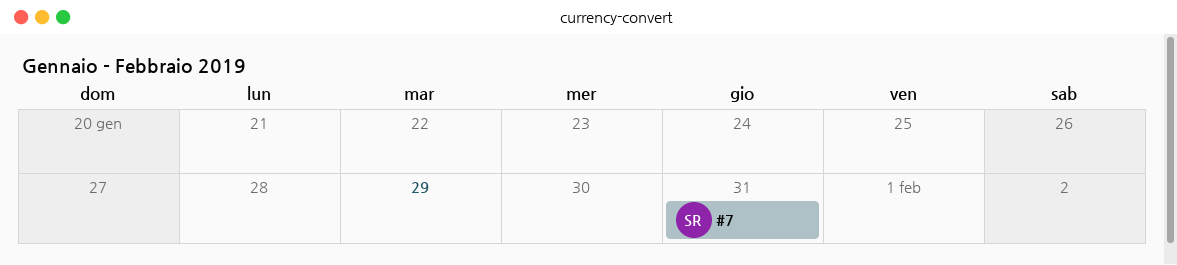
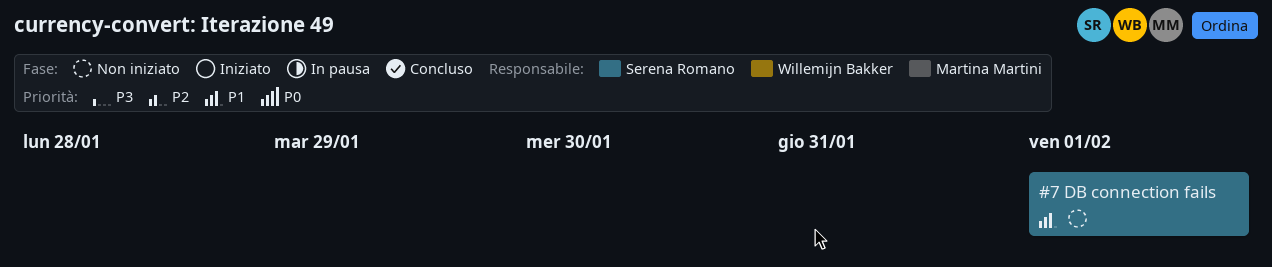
#7, due: Jan 31 -> Feb 1

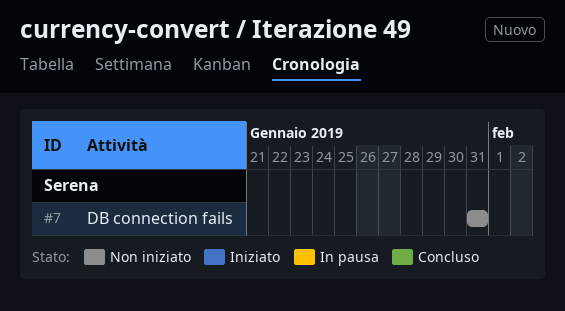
#7, due: Feb 1 -> Jan 31

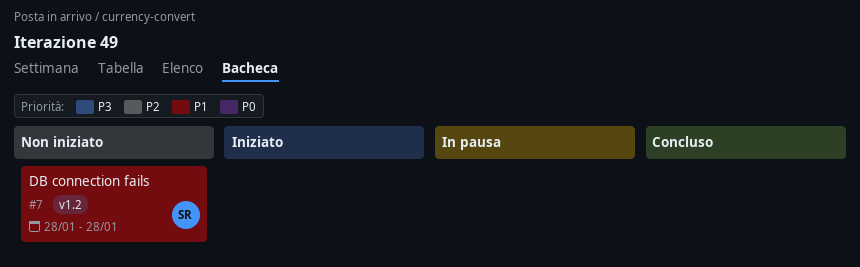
#7, start: Jan 31 -> Jan 28
#7, due: Jan 31 -> Jan 28

